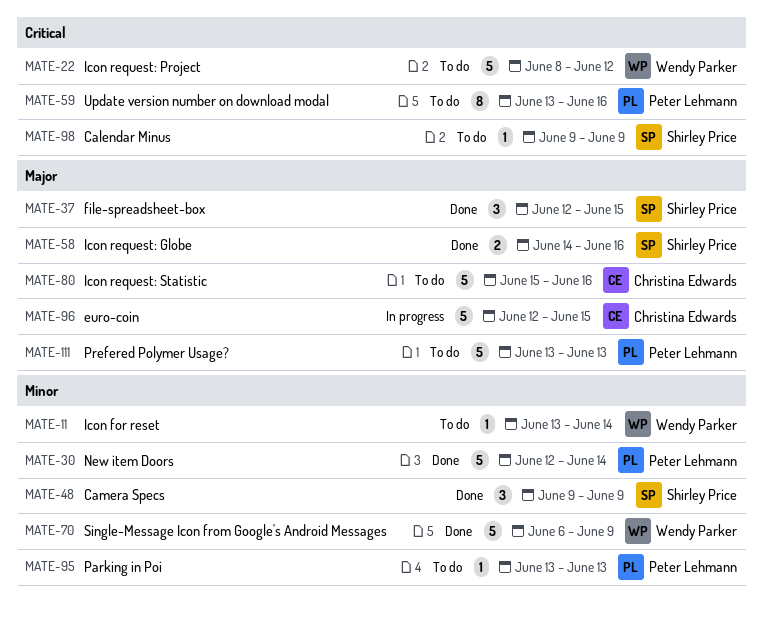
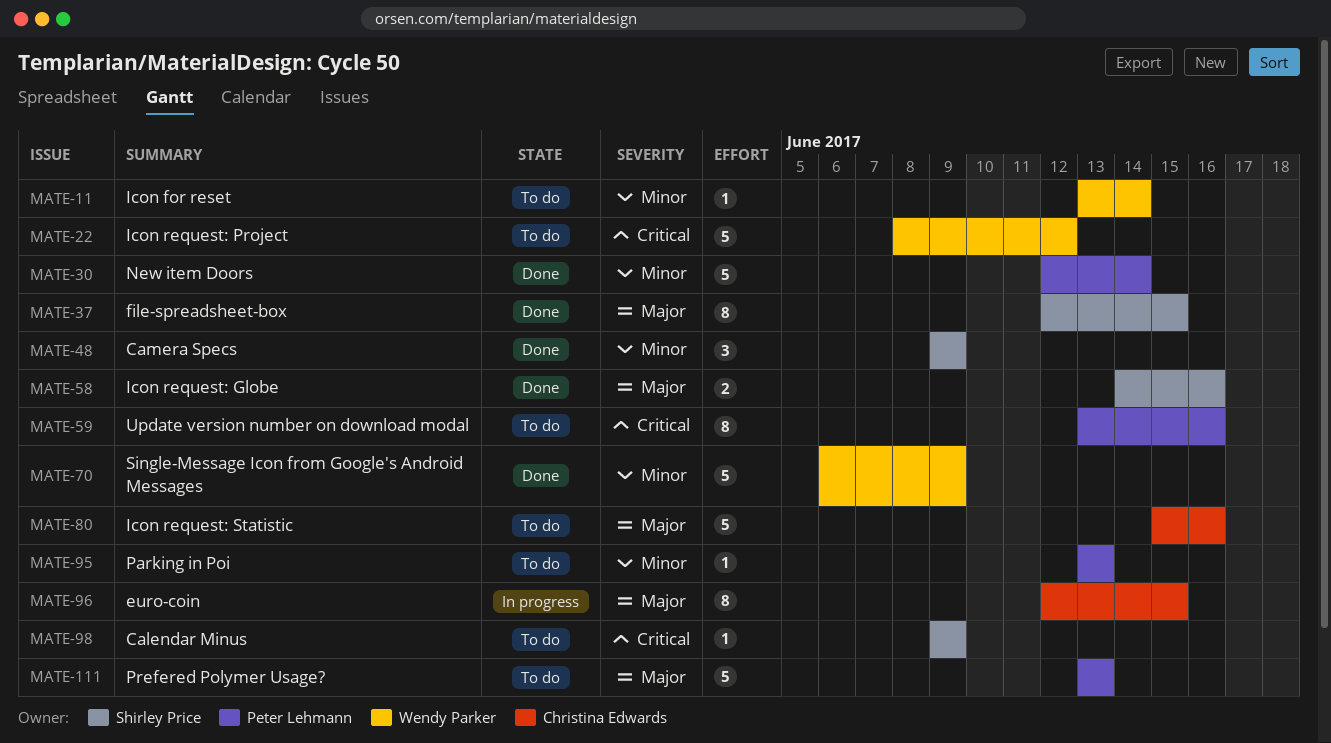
MATE-37, estimate: 3 -> 8
MATE-96, estimate: 5 -> 8

